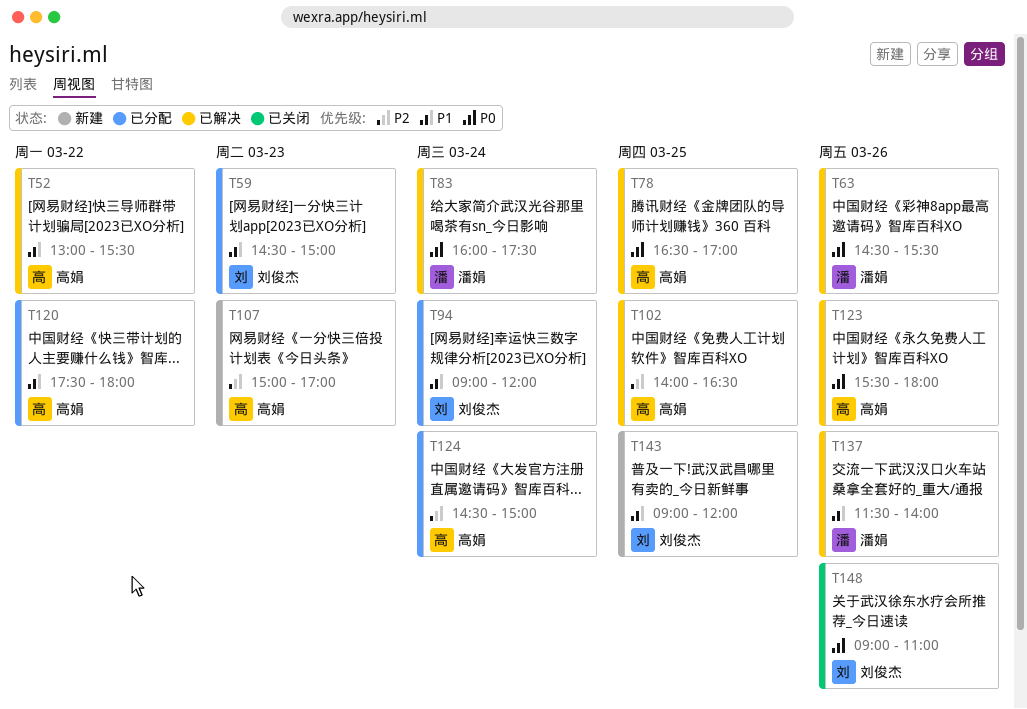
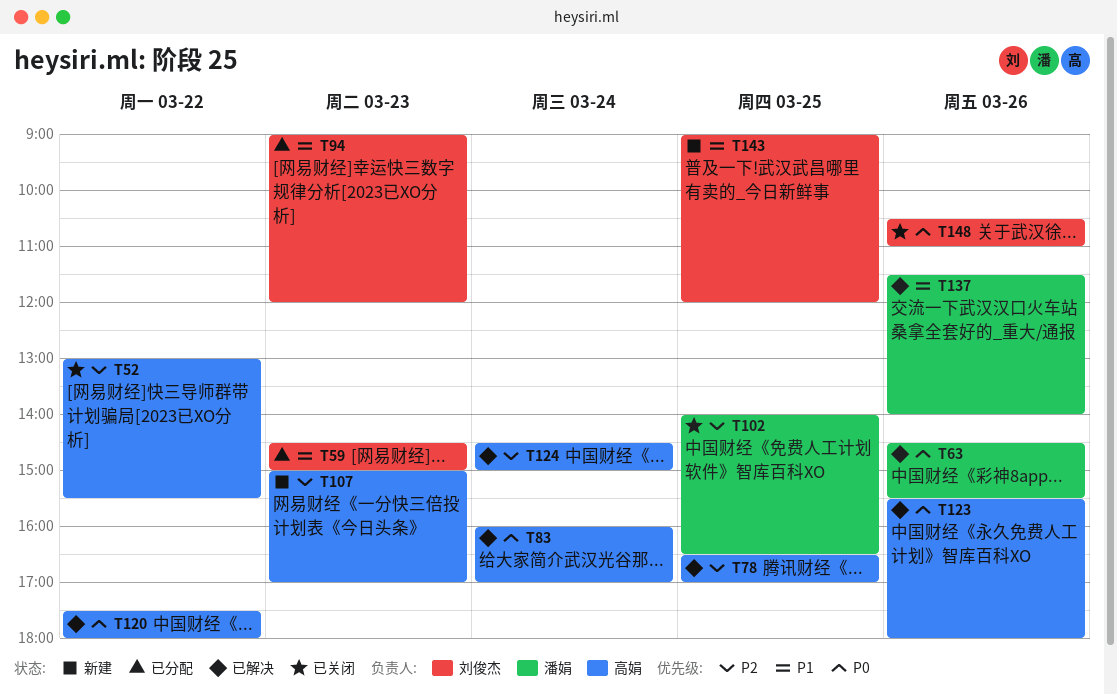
T52, status: 已解决 -> 已关闭
T52, priority: P1 -> P2
T78, priority: P0 -> P2
T83, owner: 潘娟 -> 高娟
T83, ends: 17:30 -> 17:00
T94, day: Mar 24 -> Mar 23
T102, status: 已解决 -> 已关闭
T102, owner: 高娟 -> 潘娟
T120, status: 已分配 -> 已解决
T120, priority: P1 -> P0
T124, status: 已分配 -> 已解决
T148, begins: 09:00 -> 10:30

